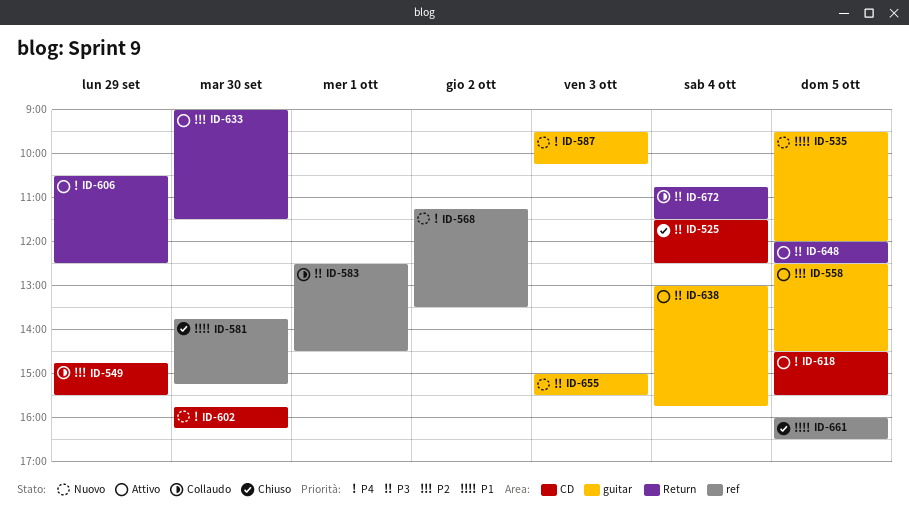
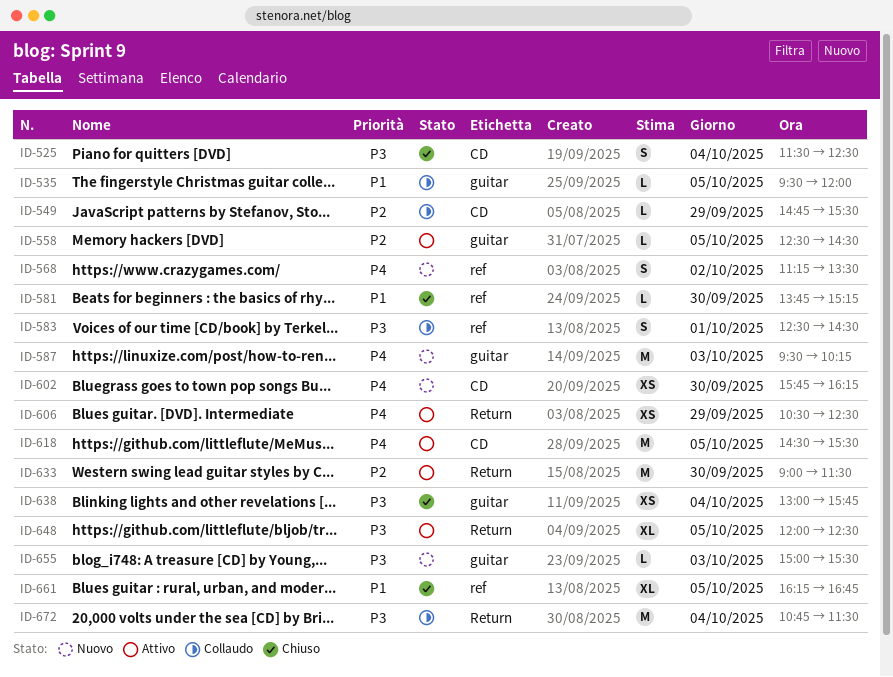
ID-535, status: Nuovo -> Collaudo
ID-638, status: Attivo -> Chiuso
ID-661, begins: 16:00 -> 16:15
ID-661, ends: 16:30 -> 16:45

